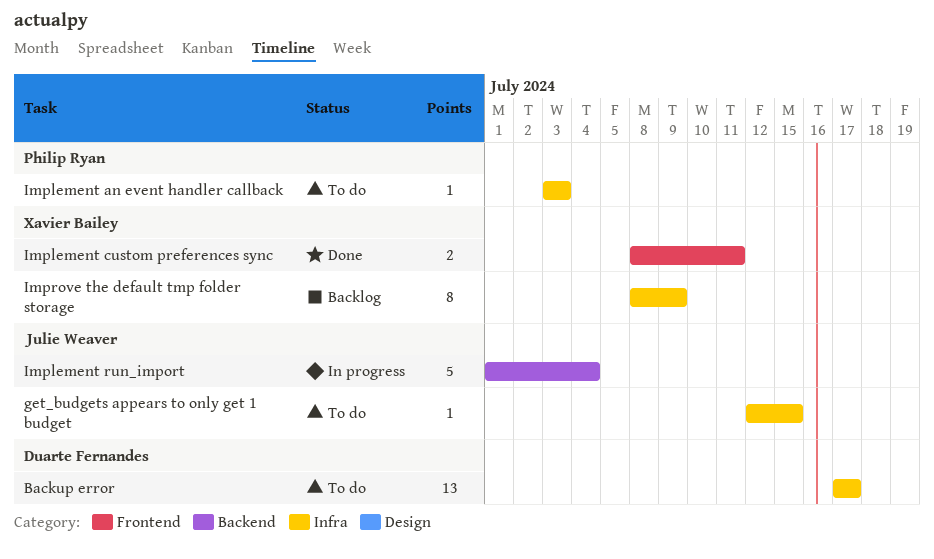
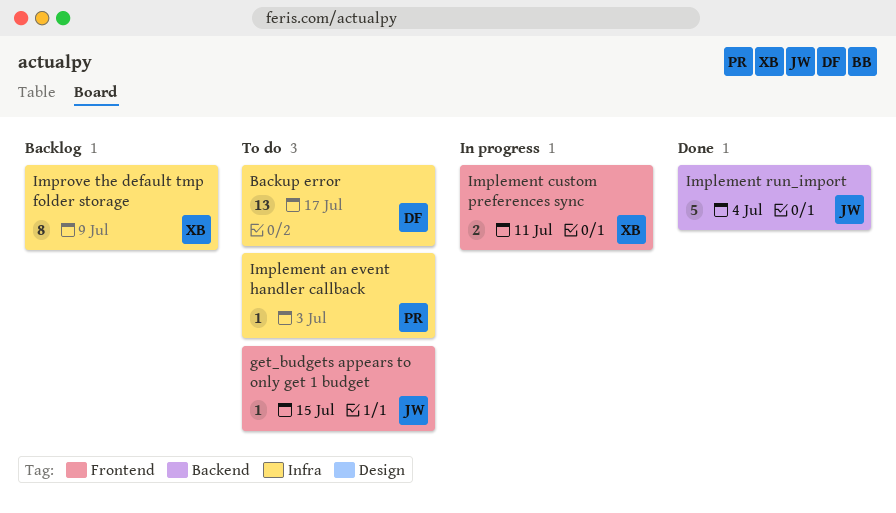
get_budgets appears to only get 1 budget, label: Infra -> Frontend
Implement custom preferences sync, status: Done -> In progress
Implement run_import, status: In progress -> Done

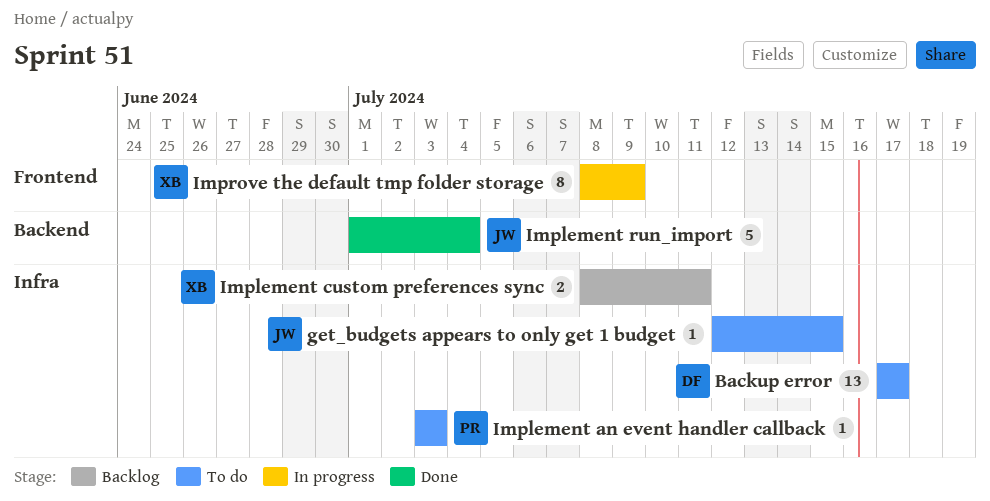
get_budgets appears to only get 1 budget, label: Frontend -> Infra
Implement custom preferences sync, status: In progress -> Backlog
Implement custom preferences sync, label: Frontend -> Infra
Improve the default tmp folder storage, status: Backlog -> In progress
Improve the default tmp folder storage, label: Infra -> Frontend

